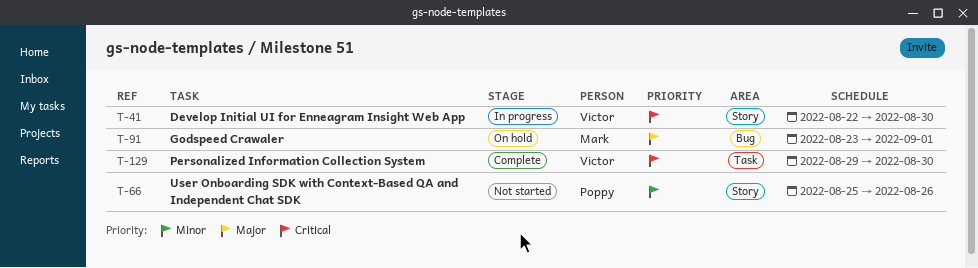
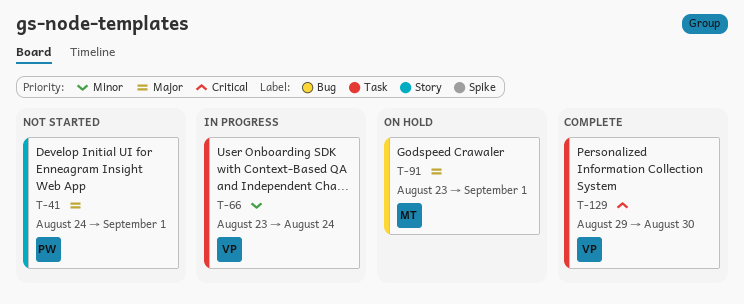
T-41, status: In progress -> Not started
T-41, owner: Victor -> Poppy
T-41, priority: Critical -> Major
T-41, start: Aug 22 -> Aug 24
T-41, due: Aug 30 -> Sep 1
T-66, status: Not started -> In progress
T-66, owner: Poppy -> Victor
T-66, label: Story -> Task
T-66, start: Aug 25 -> Aug 23
T-66, due: Aug 26 -> Aug 24

